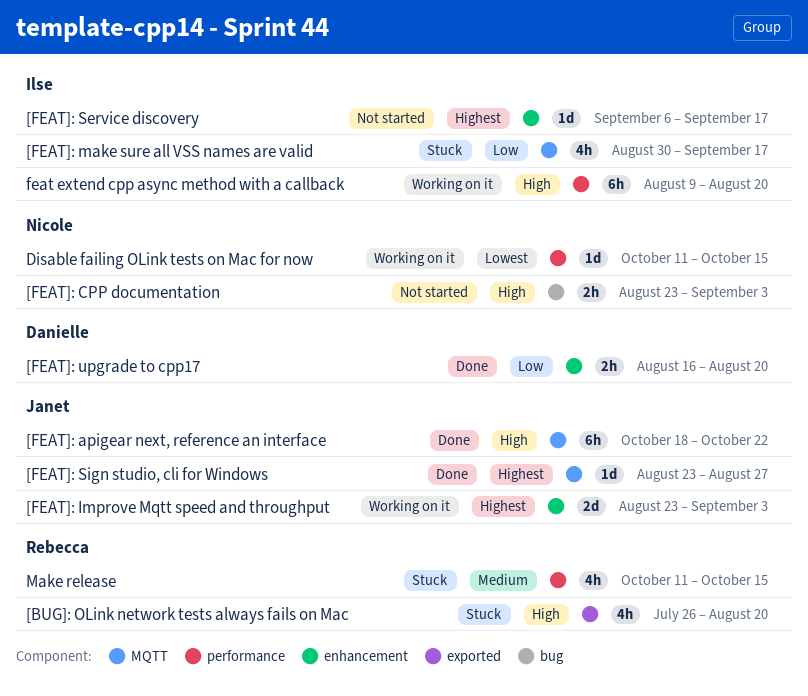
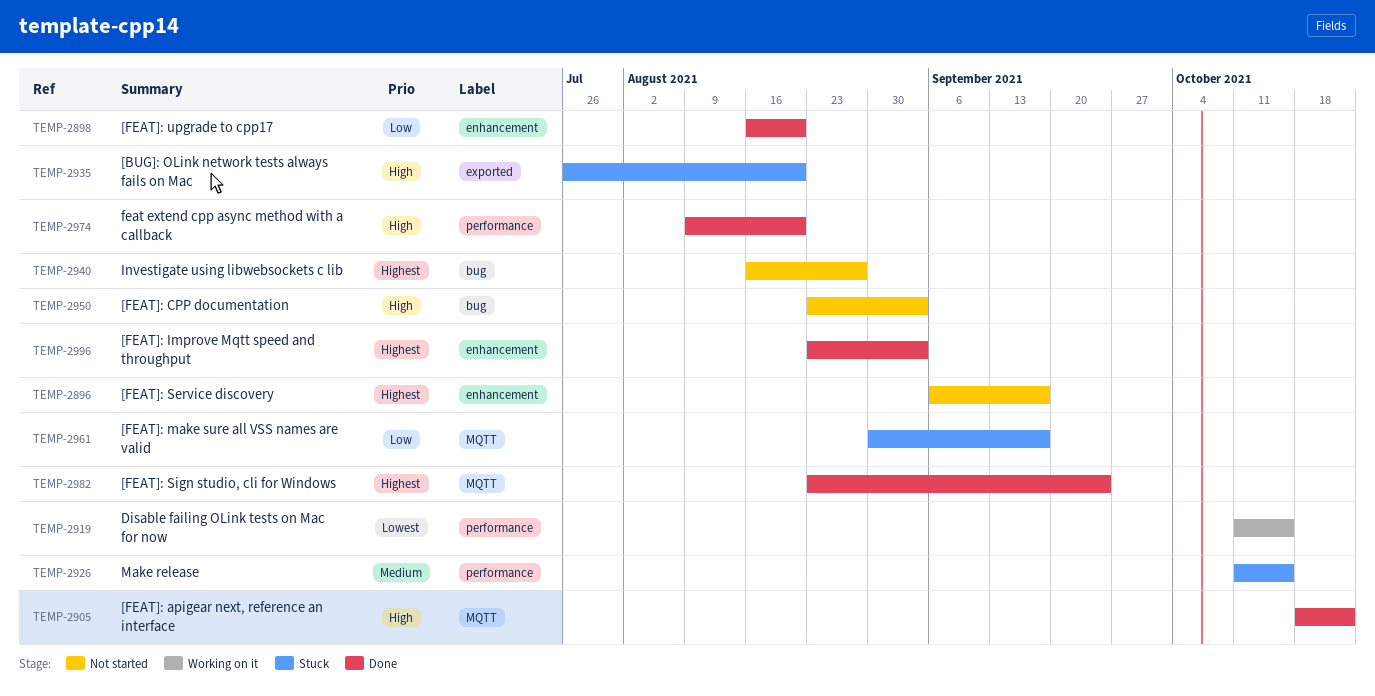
[FEAT]: Improve Mqtt speed and throughput, status: Working on it -> Done
[FEAT]: Sign studio, cli for Windows, due: Aug 27 -> Sep 24
feat extend cpp async method with a callback, status: Working on it -> Done
Investigate using libwebsockets c lib: none -> present

